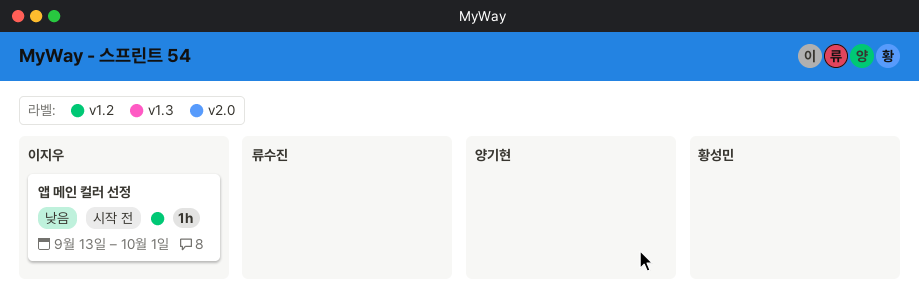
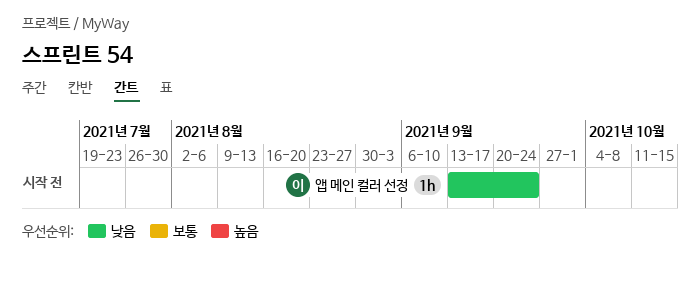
앱 메인 컬러 선정, due: Oct 1 -> Sep 24

